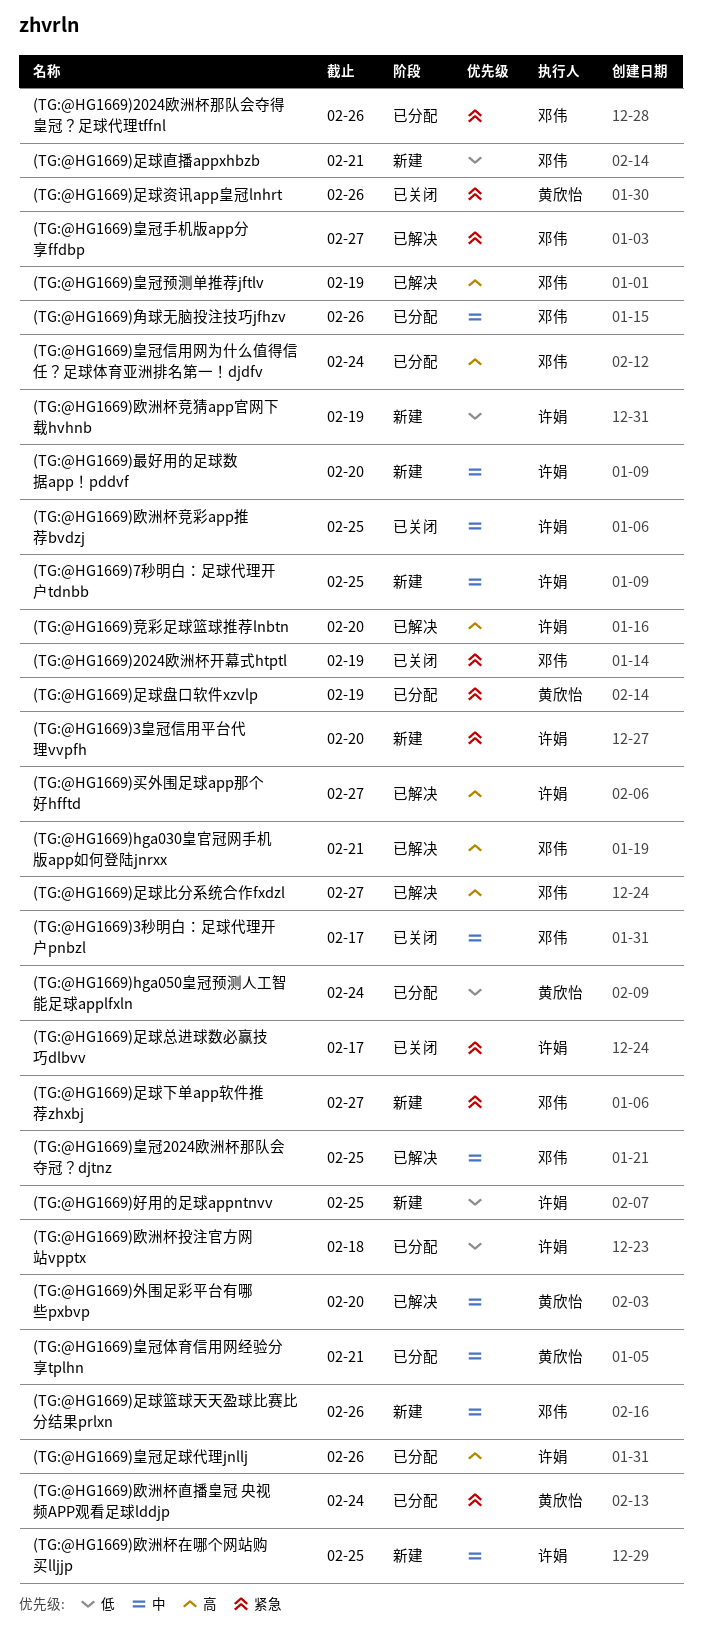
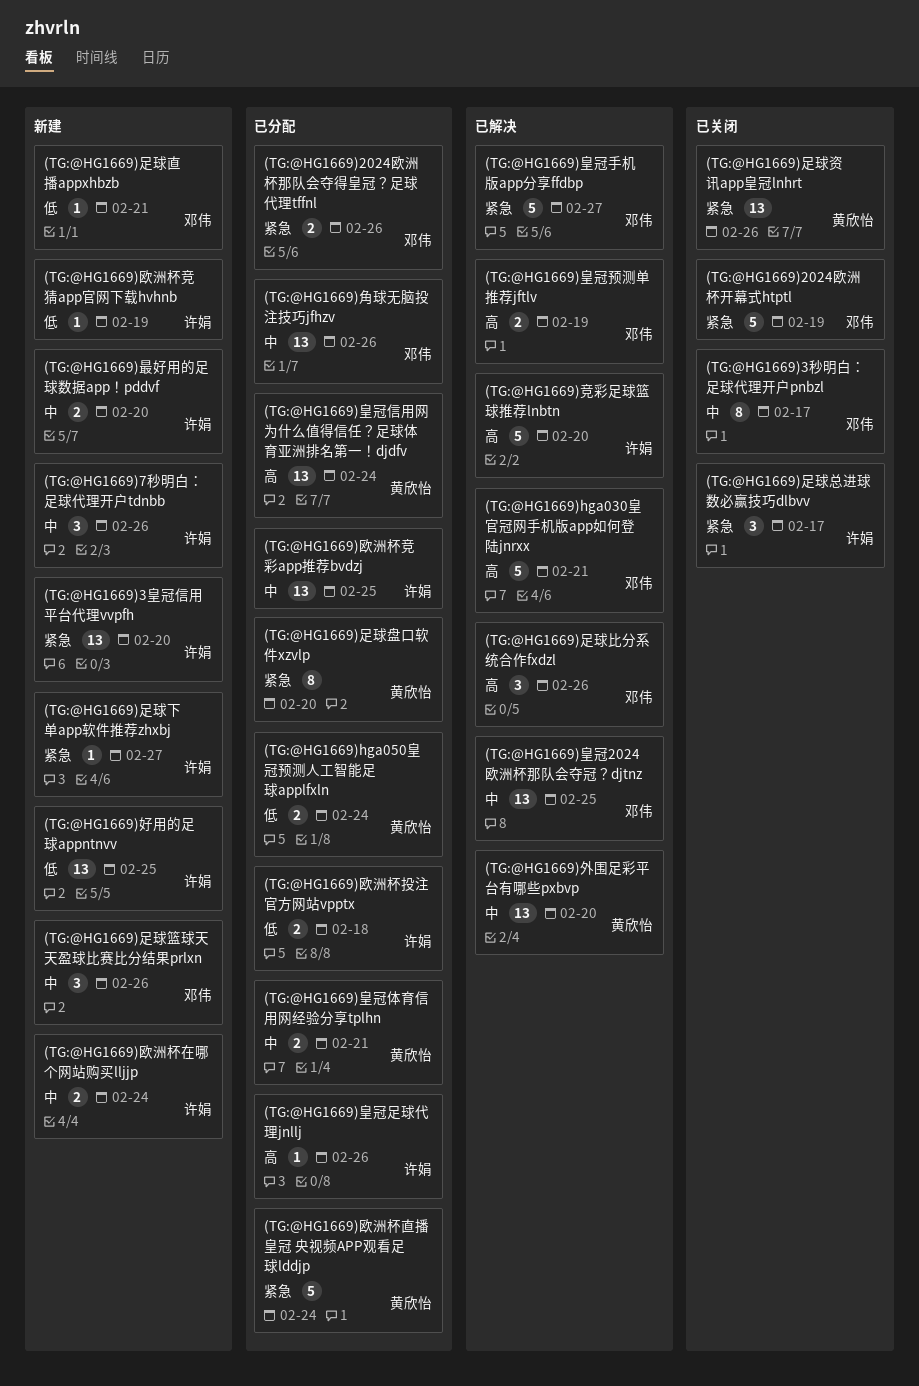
(TG:@HG1669)7秒明白：足球代理开户tdnbb, due: Feb 25 -> Feb 26
(TG:@HG1669)买外围足球app那个好hfftd: present -> none
(TG:@HG1669)欧洲杯在哪个网站购买lljjp, due: Feb 25 -> Feb 24
(TG:@HG1669)欧洲杯竞彩app推荐bvdzj, status: 已关闭 -> 已分配
(TG:@HG1669)皇冠信用网为什么值得信任？足球体育亚洲排名第一！djdfv, owner: 邓伟 -> 黄欣怡
(TG:@HG1669)足球下单app软件推荐zhxbj, owner: 邓伟 -> 许娟
(TG:@HG1669)足球比分系统合作fxdzl, due: Feb 27 -> Feb 26
(TG:@HG1669)足球盘口软件xzvlp, due: Feb 19 -> Feb 20

